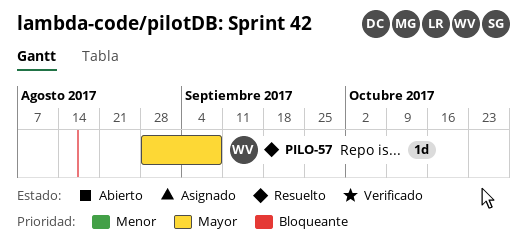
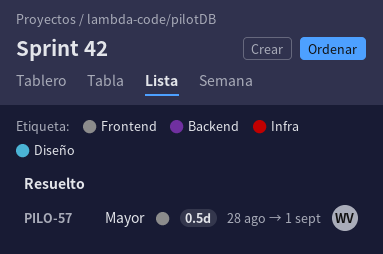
PILO-57, estimate: 1d -> 0.5d
PILO-57, due: Sep 8 -> Sep 1

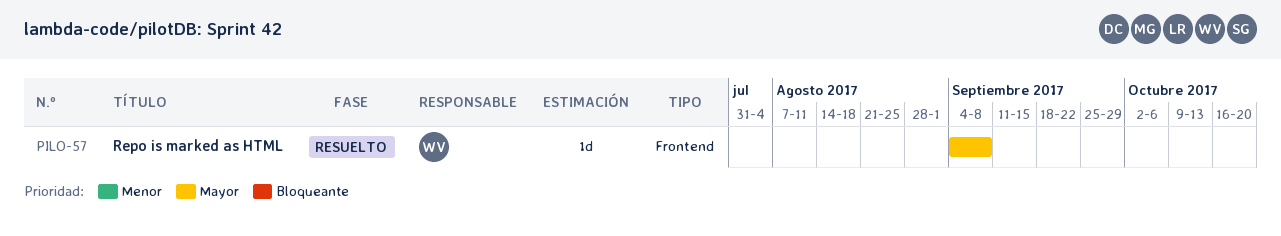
PILO-57, estimate: 0.5d -> 1d
PILO-57, start: Aug 28 -> Sep 4
PILO-57, due: Sep 1 -> Sep 8

